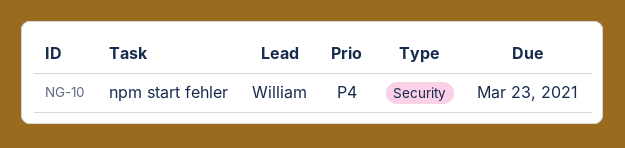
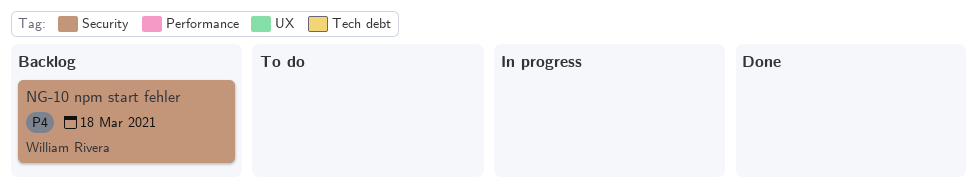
NG-10, due: Mar 23 -> Mar 18

